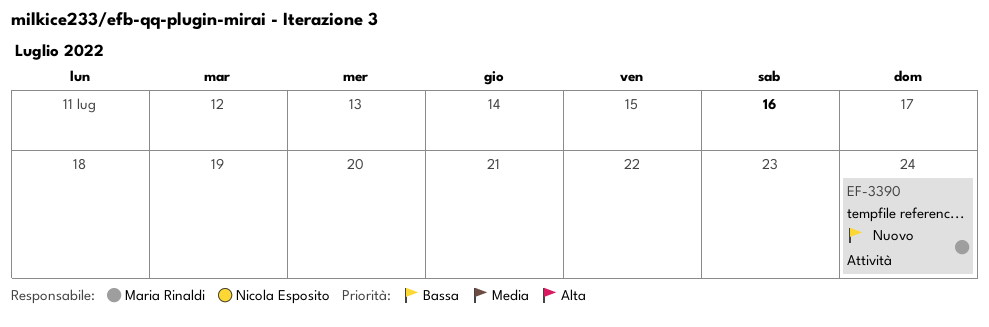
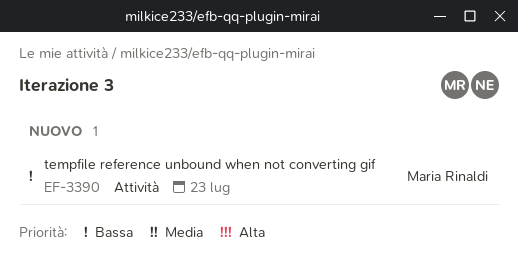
EF-3390, due: Jul 24 -> Jul 23

